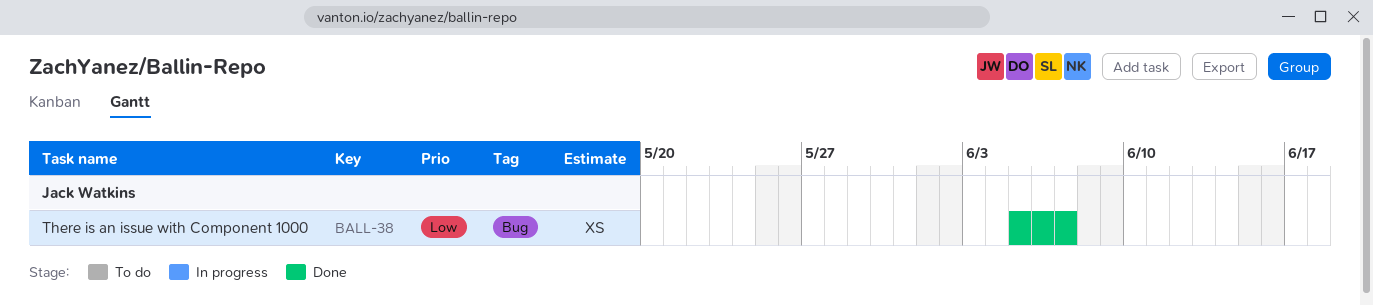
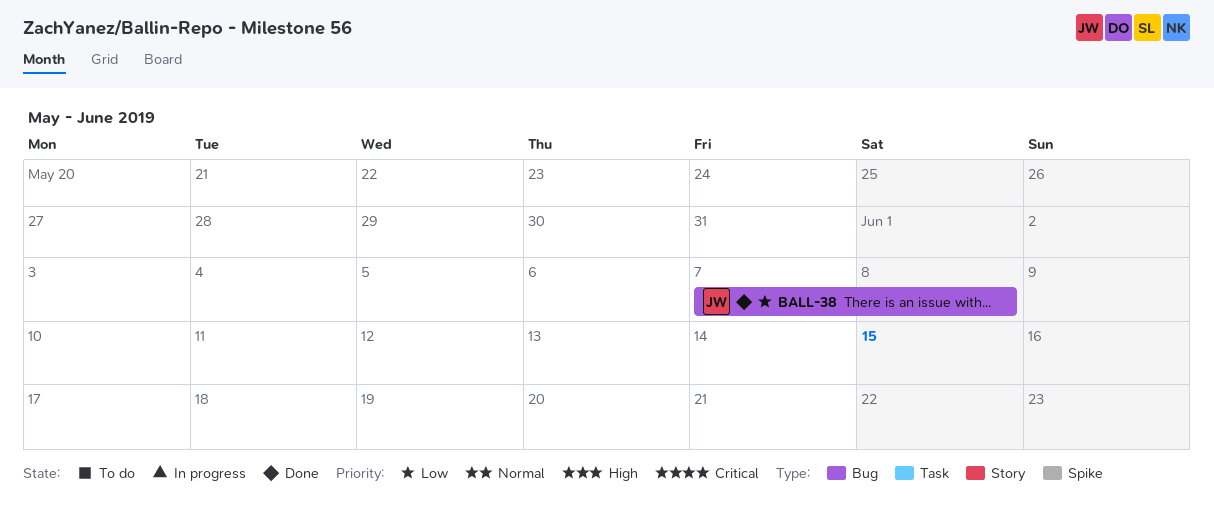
BALL-38, start: Jun 5 -> Jun 7
BALL-38, due: Jun 7 -> Jun 8

